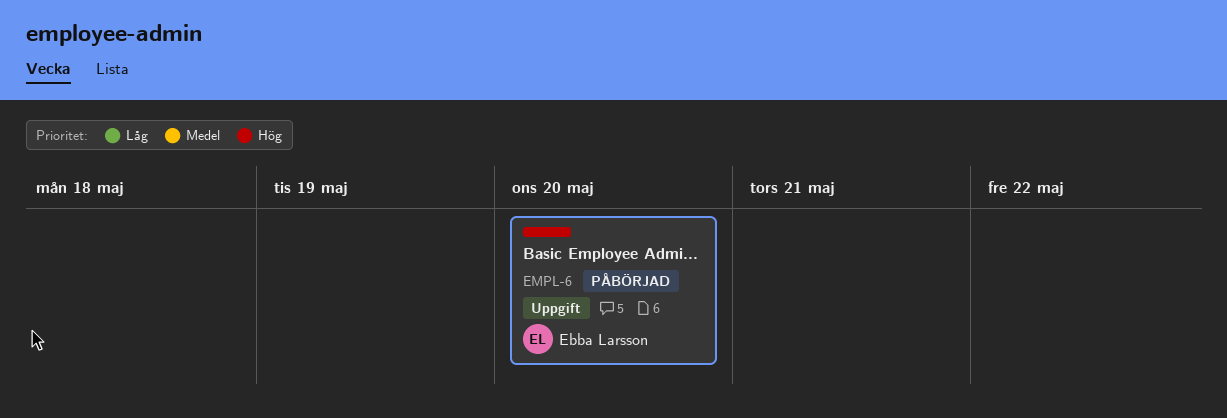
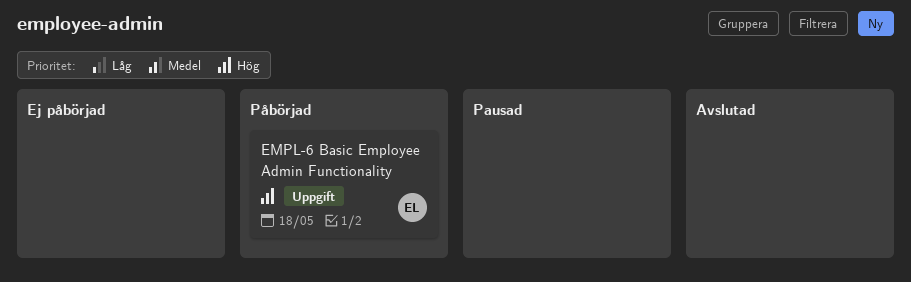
EMPL-6, due: May 20 -> May 18

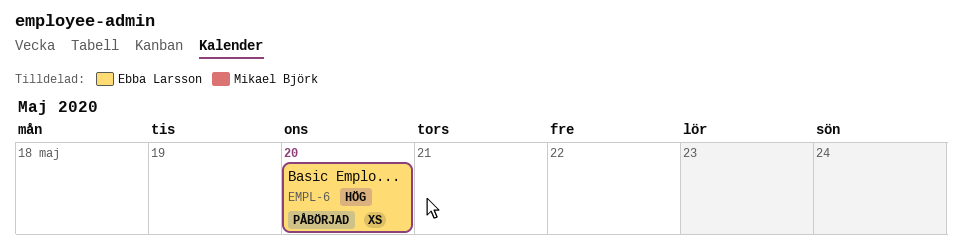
EMPL-6, due: May 18 -> May 20

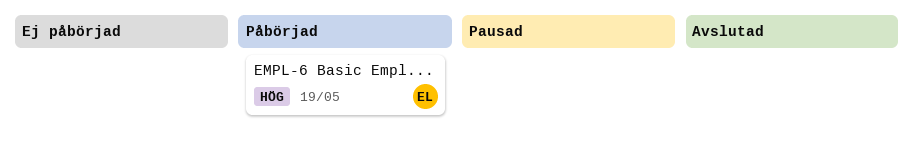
EMPL-6, due: May 20 -> May 19

